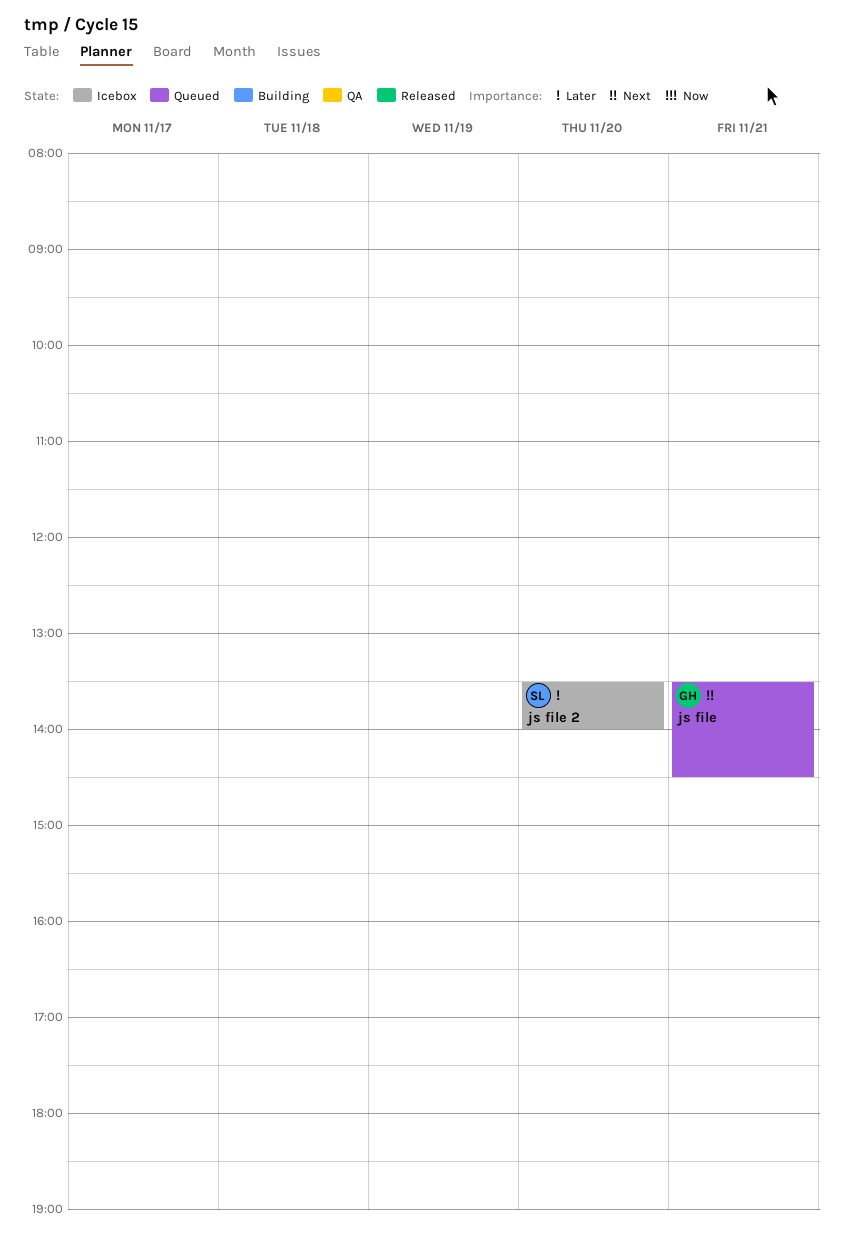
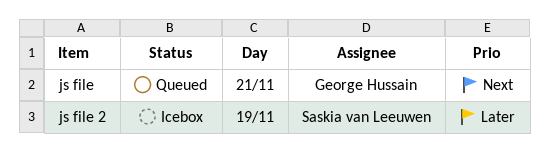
js file 2, day: Nov 20 -> Nov 19

